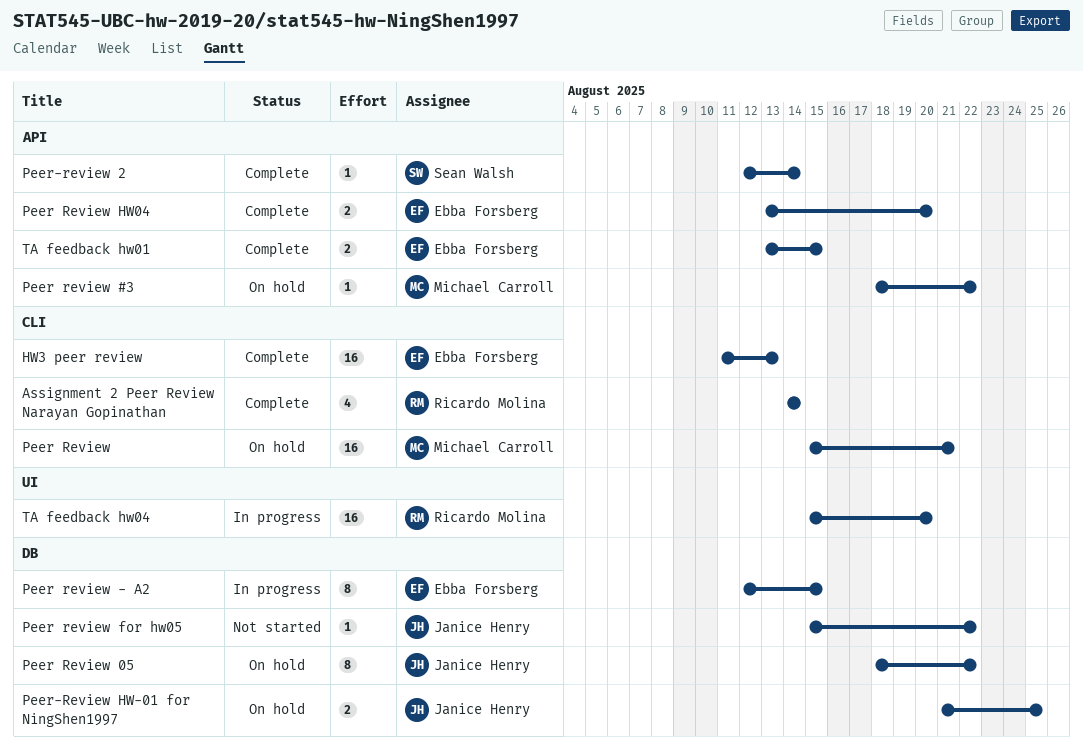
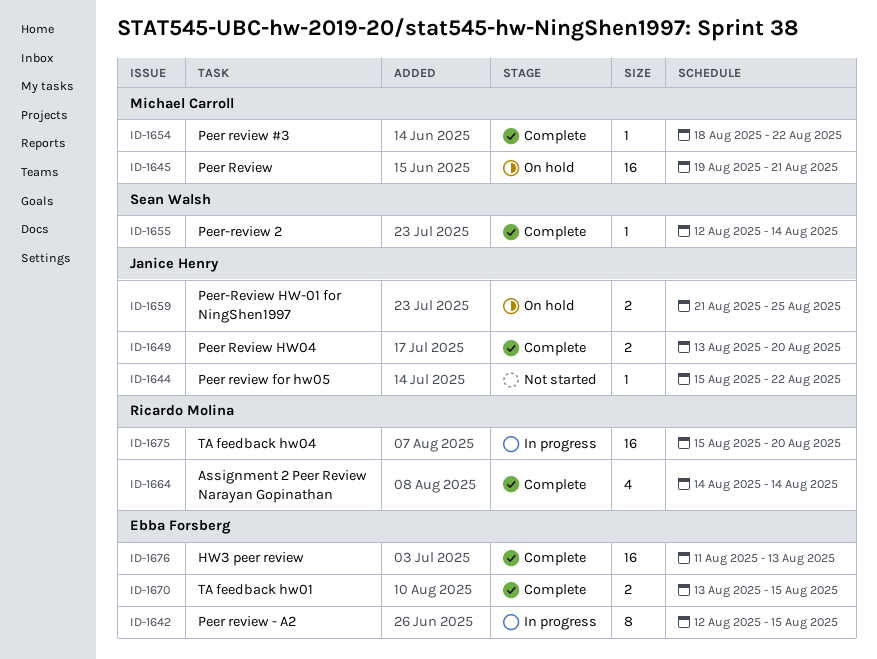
Peer Review, start: Aug 15 -> Aug 19
Peer review #3, status: On hold -> Complete
Peer Review 05: present -> none
Peer Review HW04, owner: Ebba Forsberg -> Janice Henry

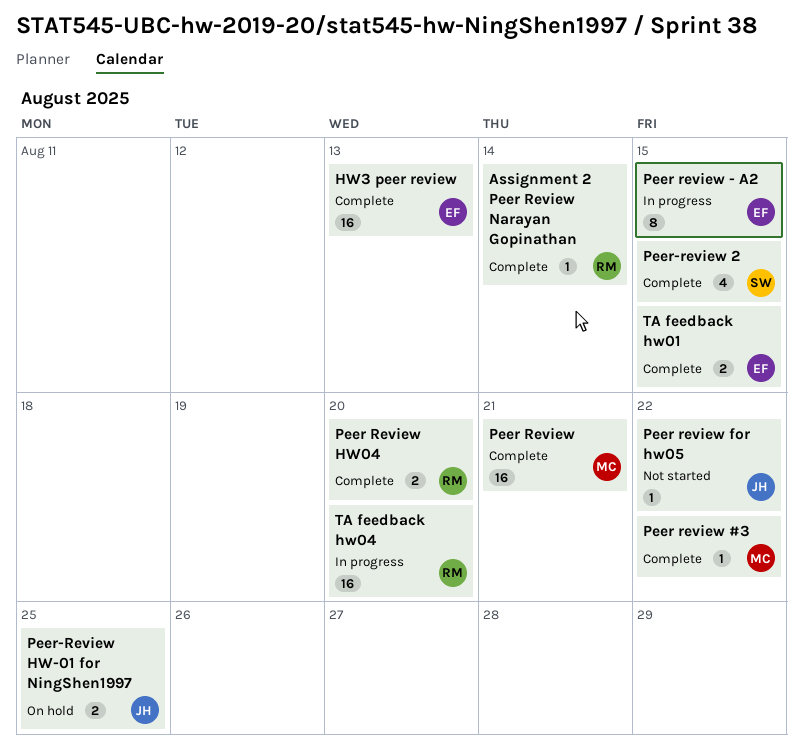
Assignment 2 Peer Review Narayan Gopinathan, estimate: 4 -> 1
Peer Review, status: On hold -> Complete
Peer Review HW04, owner: Janice Henry -> Ricardo Molina
Peer-review 2, estimate: 1 -> 4
Peer-review 2, due: Aug 14 -> Aug 15

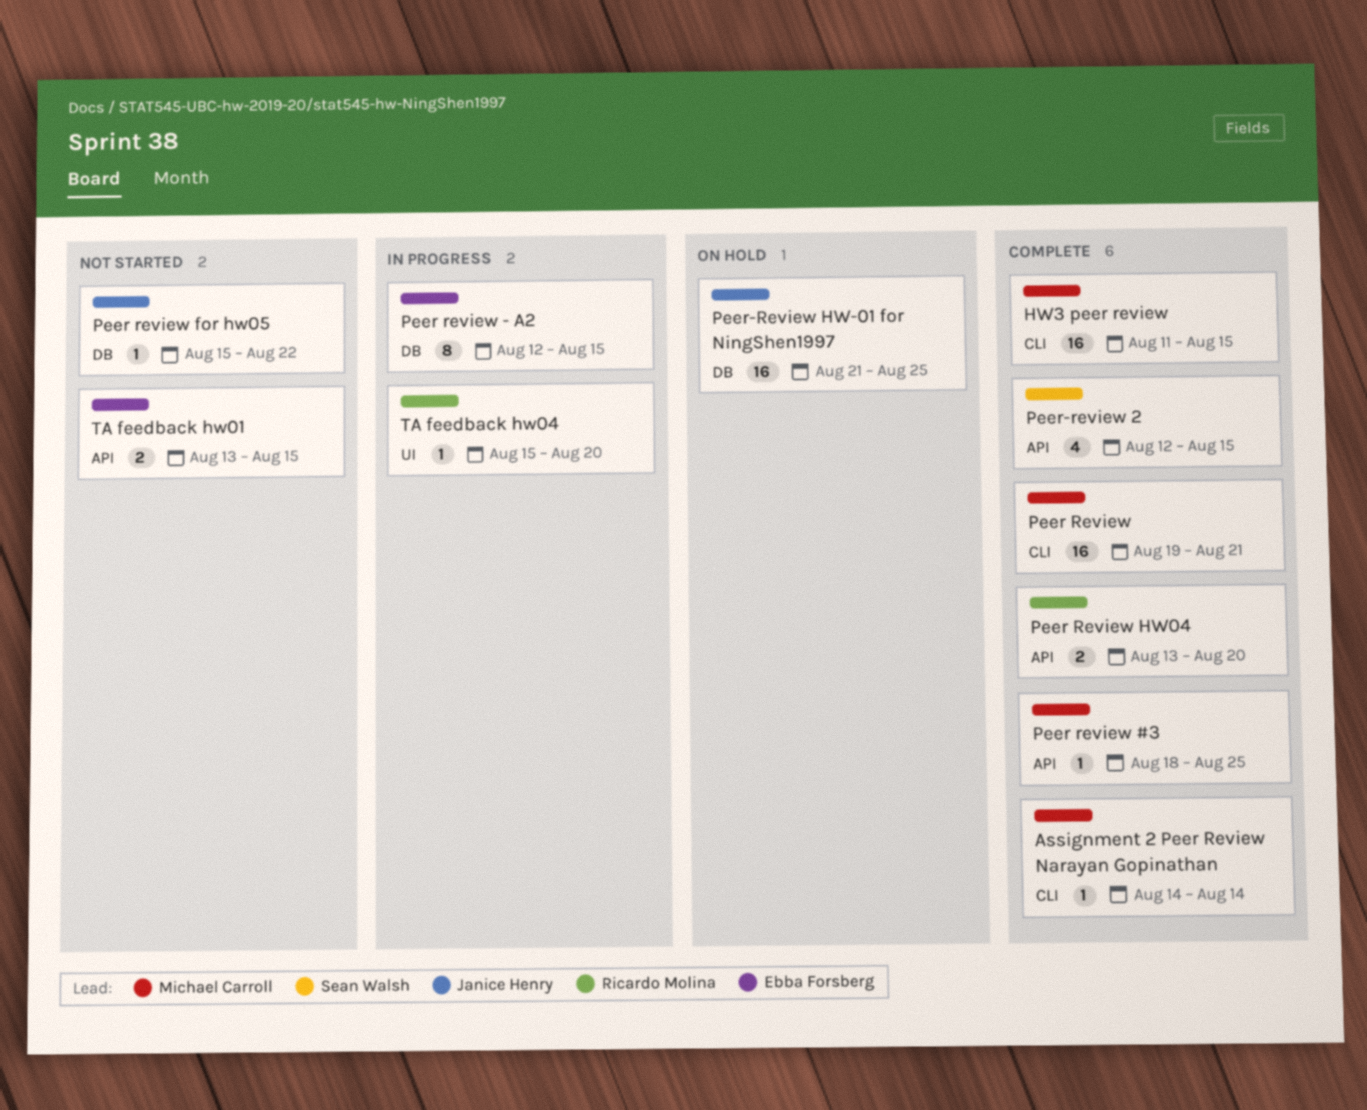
Assignment 2 Peer Review Narayan Gopinathan, owner: Ricardo Molina -> Michael Carroll
HW3 peer review, owner: Ebba Forsberg -> Michael Carroll
HW3 peer review, due: Aug 13 -> Aug 15
Peer review #3, due: Aug 22 -> Aug 25
Peer-Review HW-01 for NingShen1997, estimate: 2 -> 16
TA feedback hw01, status: Complete -> Not started
TA feedback hw04, estimate: 16 -> 1

